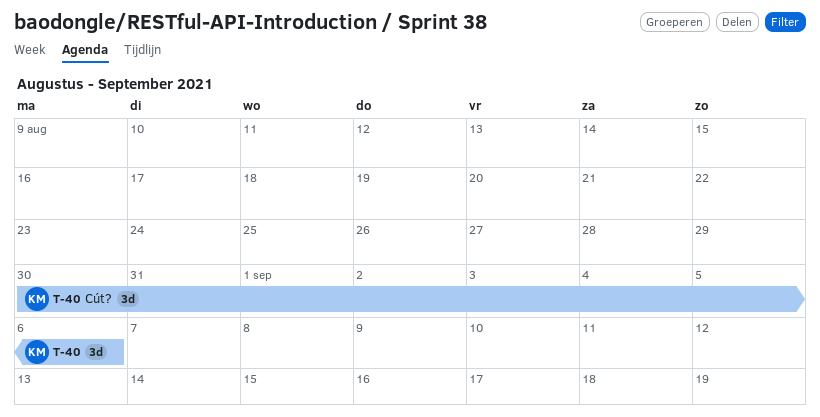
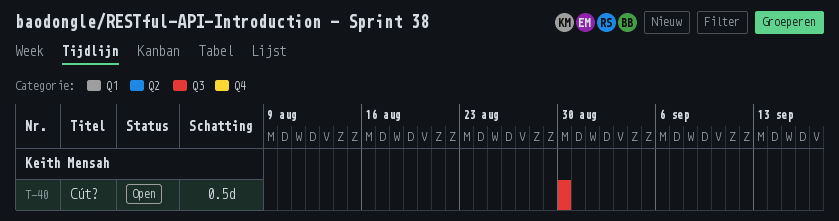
T-40, estimate: 3d -> 0.5d
T-40, due: Sep 6 -> Aug 30

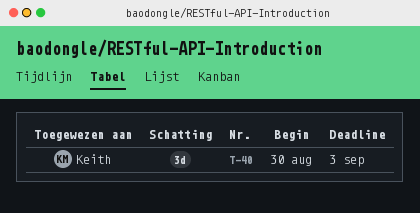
T-40, estimate: 0.5d -> 3d
T-40, due: Aug 30 -> Sep 3

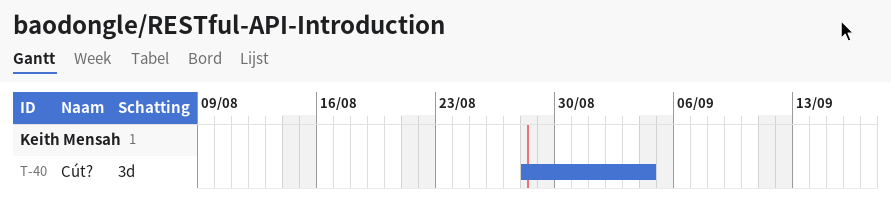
T-40, start: Aug 30 -> Aug 28
T-40, due: Sep 3 -> Sep 4

